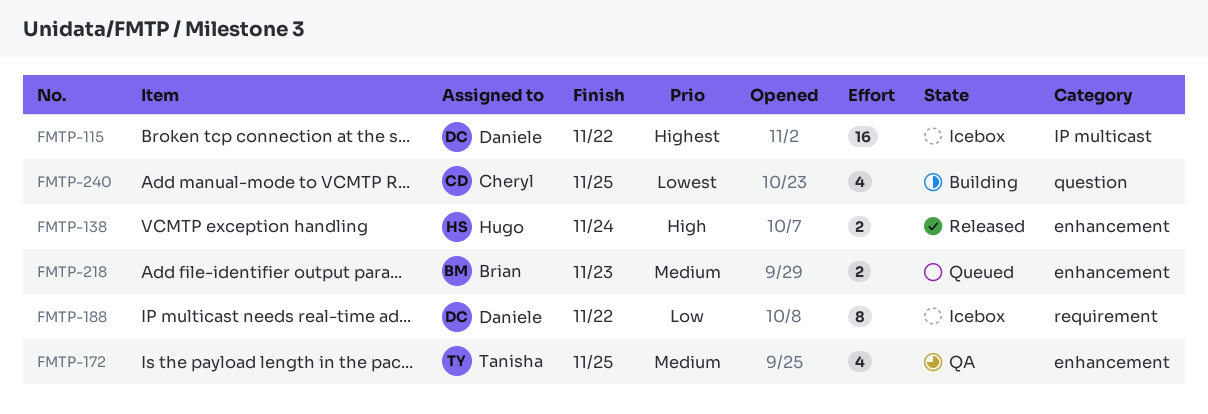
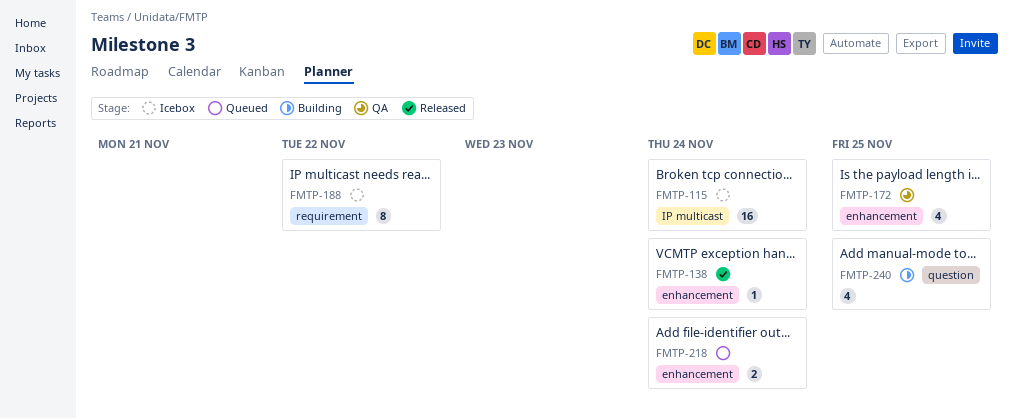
FMTP-115, due: Nov 22 -> Nov 24
FMTP-138, estimate: 2 -> 1
FMTP-218, due: Nov 23 -> Nov 24

